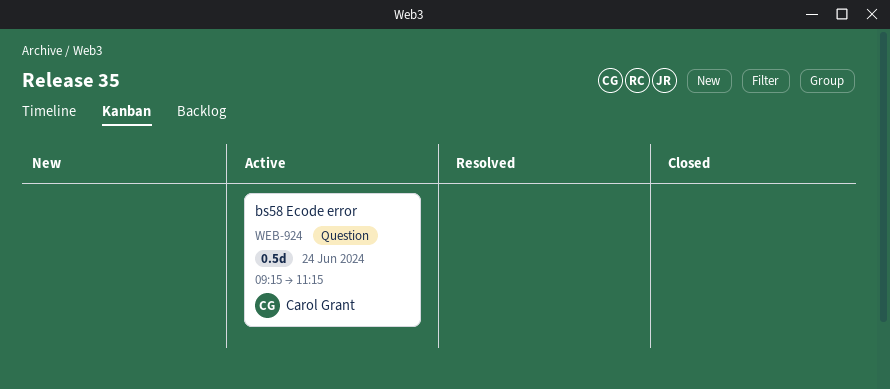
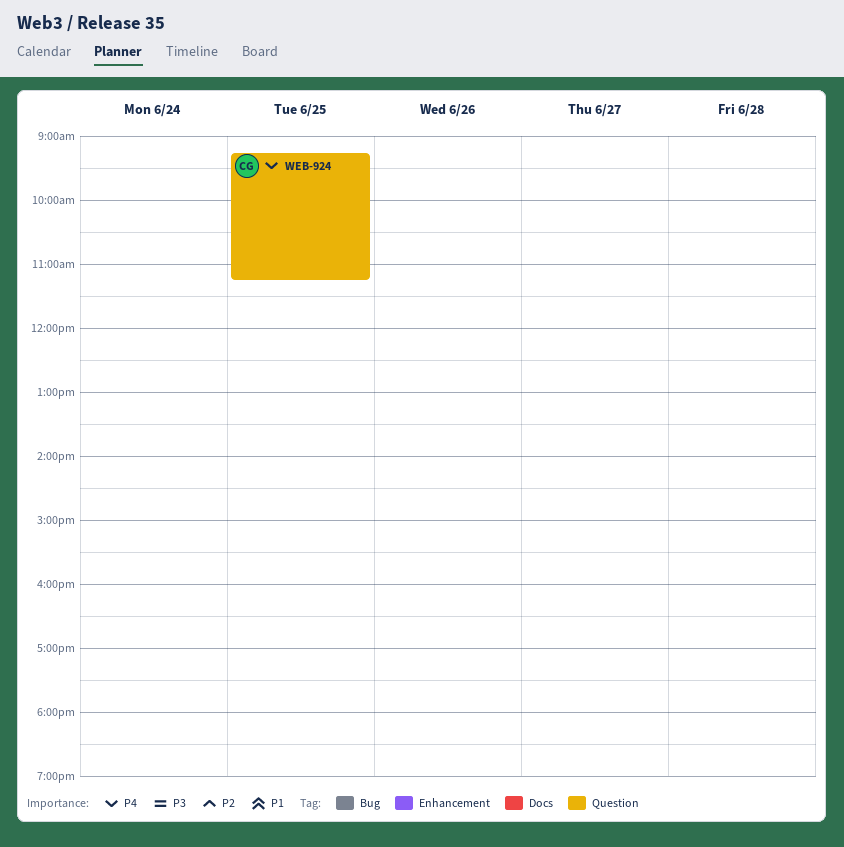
WEB-924, day: Jun 24 -> Jun 25

